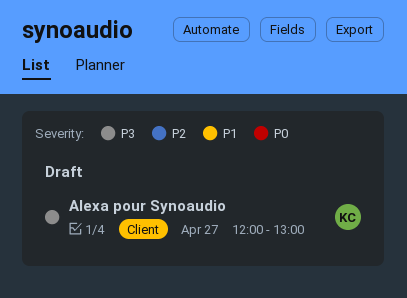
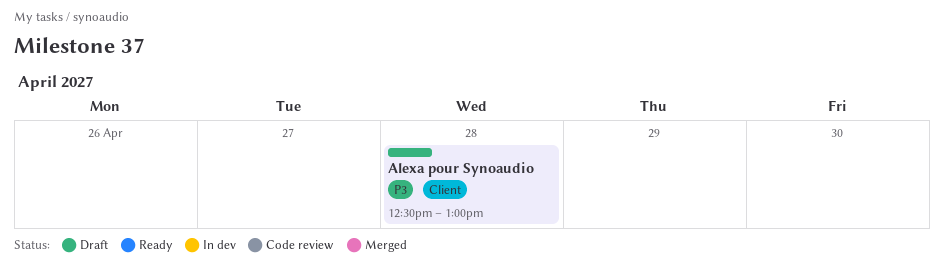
Alexa pour Synoaudio, day: Apr 27 -> Apr 28
Alexa pour Synoaudio, begins: 12:00 -> 12:30

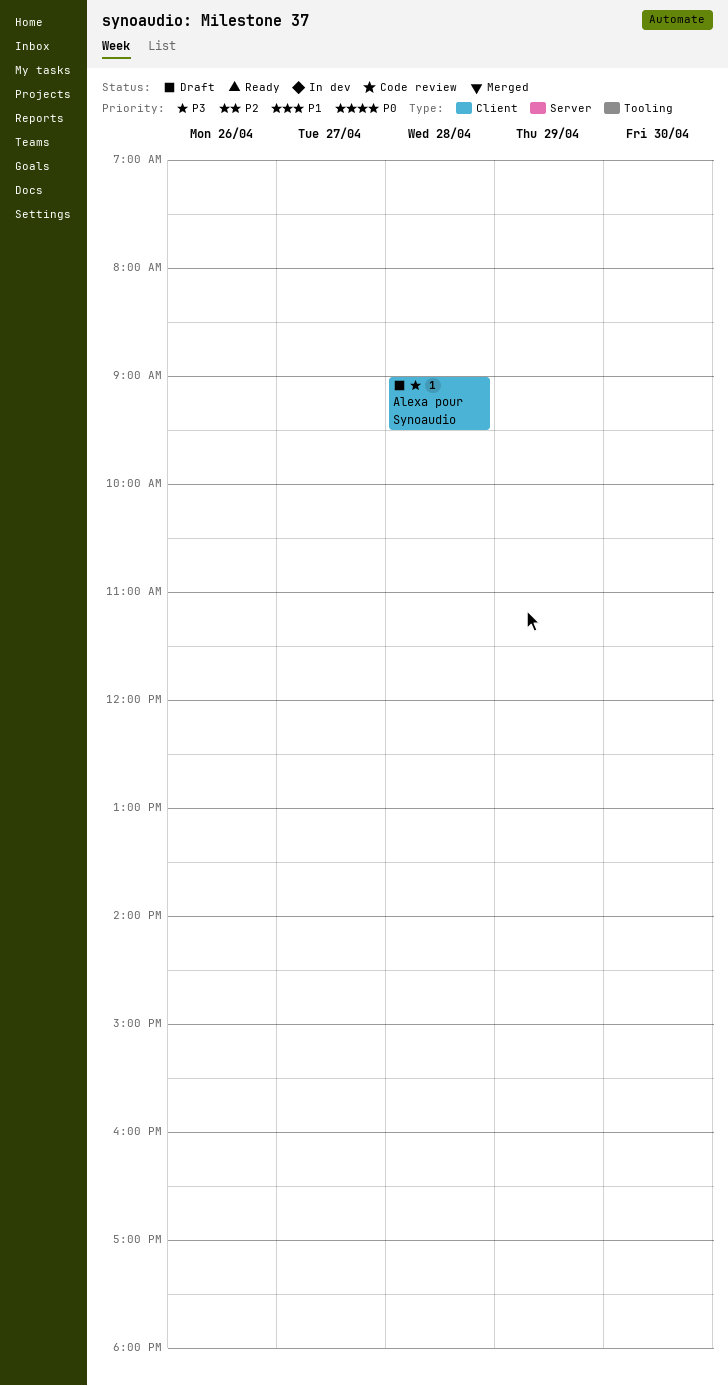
Alexa pour Synoaudio, begins: 12:30 -> 09:00
Alexa pour Synoaudio, ends: 13:00 -> 09:30

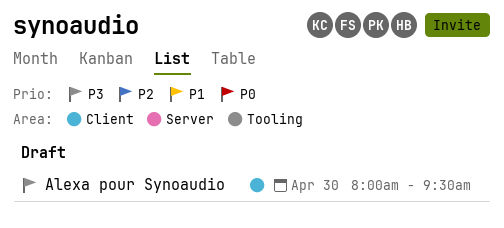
Alexa pour Synoaudio, day: Apr 28 -> Apr 30
Alexa pour Synoaudio, begins: 09:00 -> 08:00

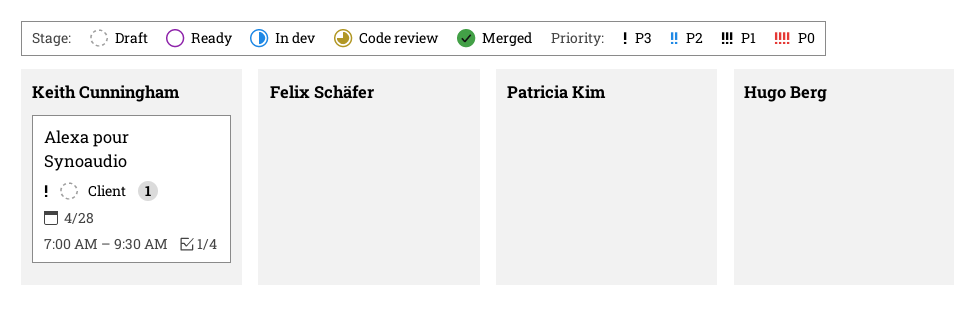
Alexa pour Synoaudio, day: Apr 30 -> Apr 28
Alexa pour Synoaudio, begins: 08:00 -> 07:00

